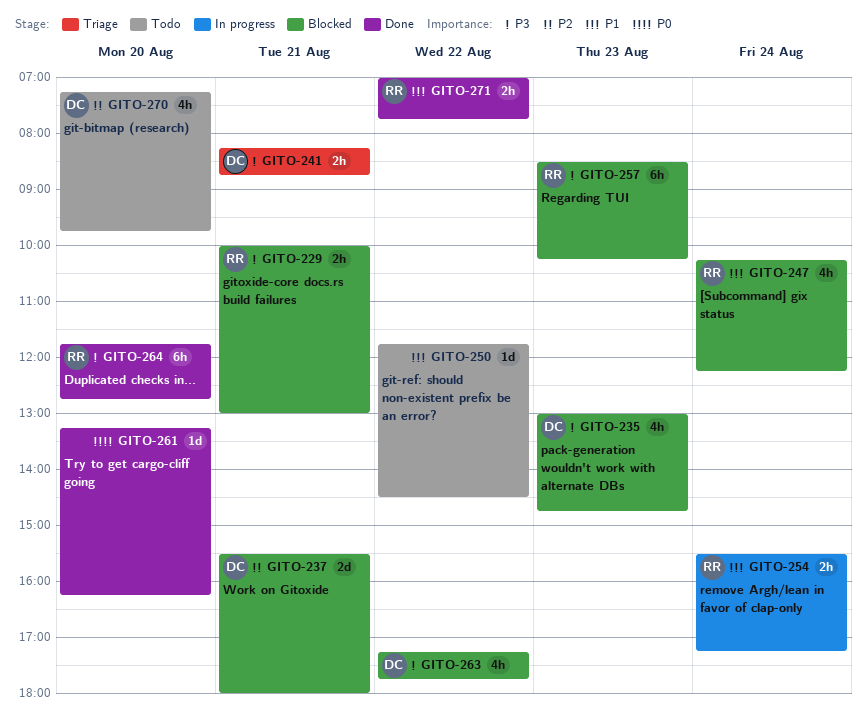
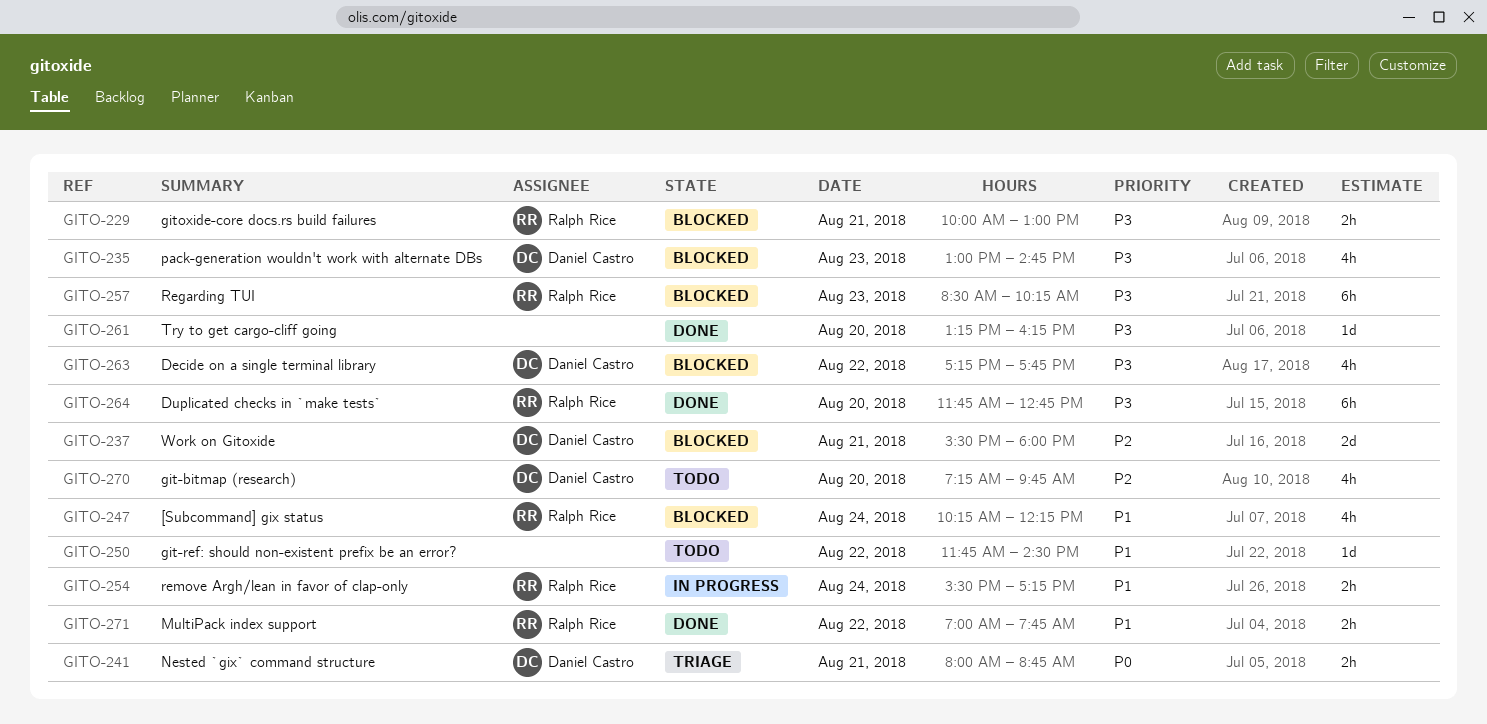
GITO-241, priority: P3 -> P0
GITO-241, begins: 08:15 -> 08:00
GITO-261, priority: P0 -> P3

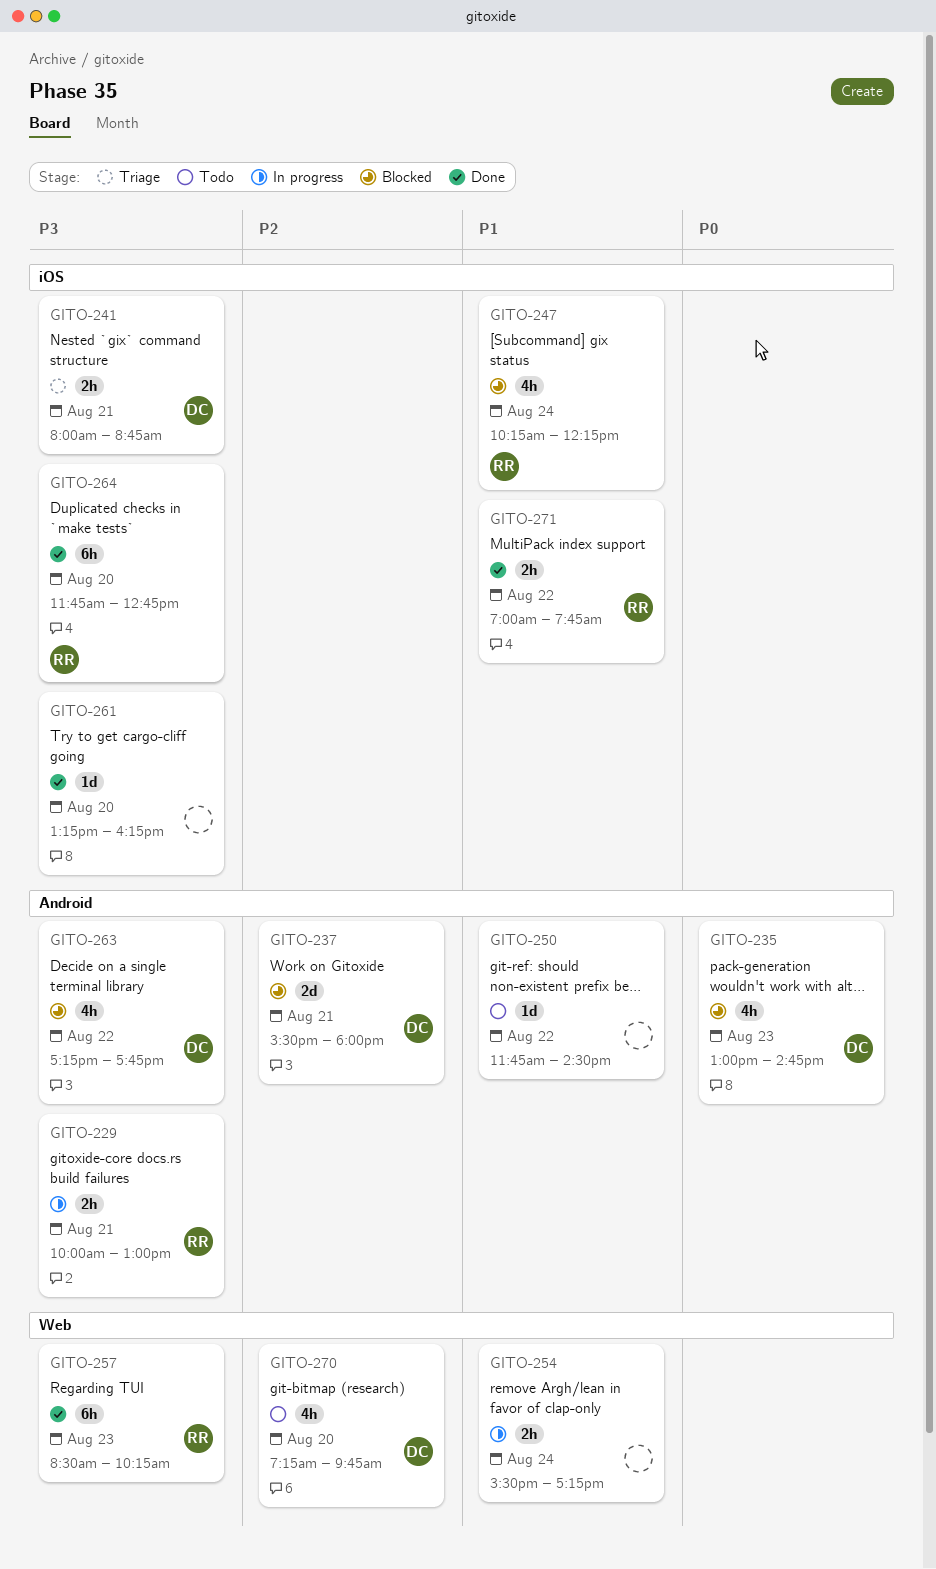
GITO-229, status: Blocked -> In progress
GITO-235, priority: P3 -> P0
GITO-241, priority: P0 -> P3
GITO-254, owner: Ralph Rice -> none
GITO-257, status: Blocked -> Done

